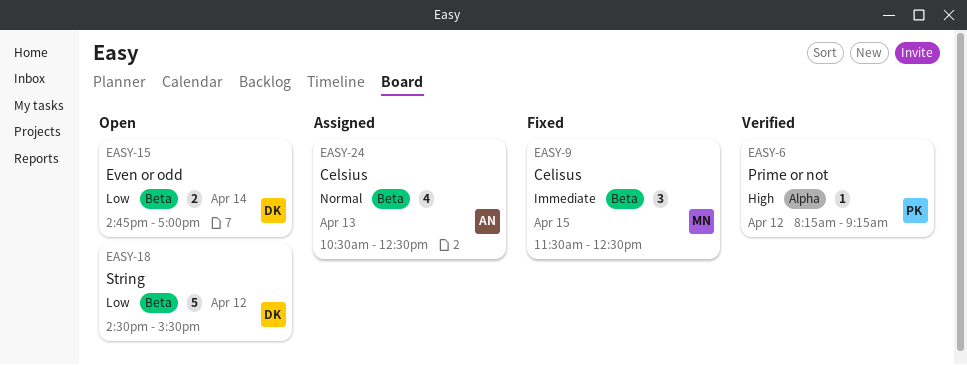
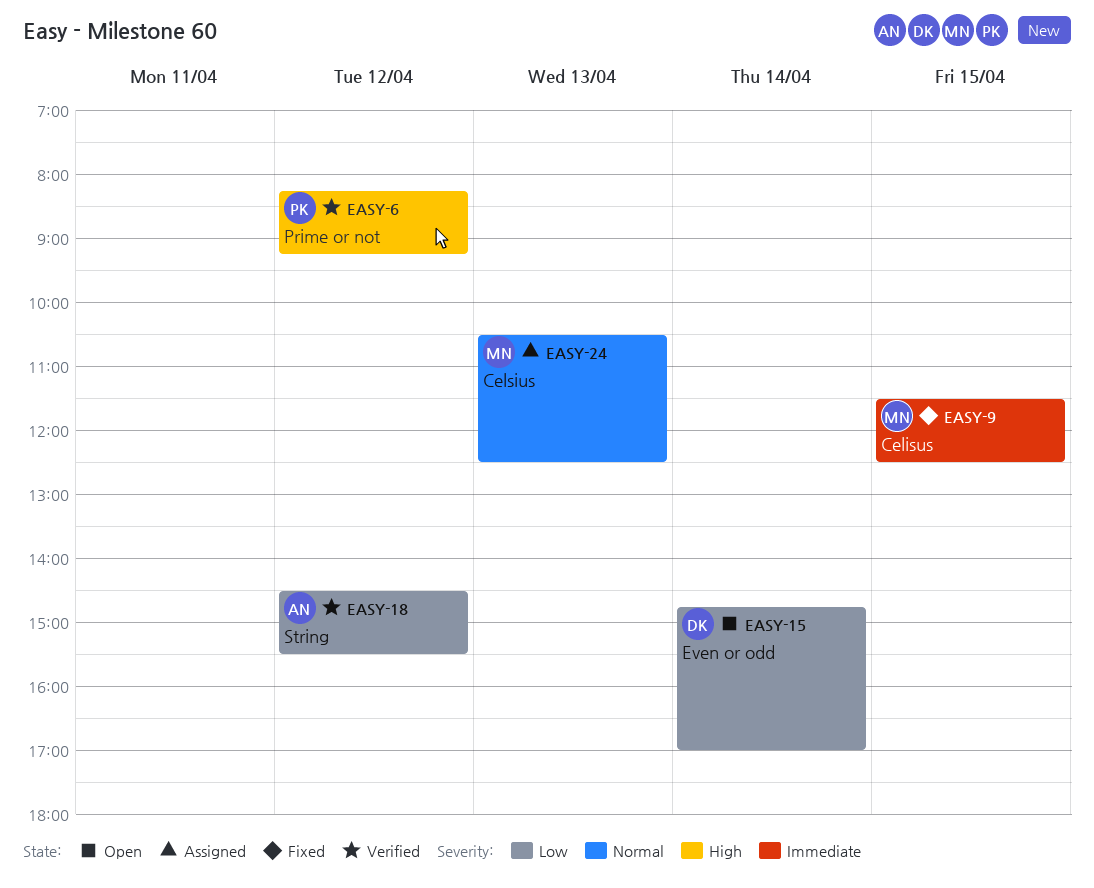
EASY-18, status: Open -> Verified
EASY-18, owner: DK -> AN
EASY-24, owner: AN -> MN

